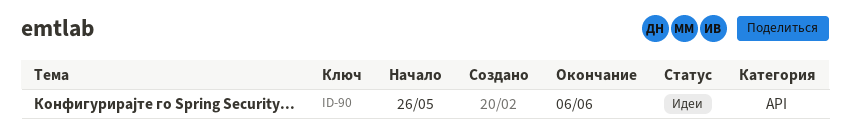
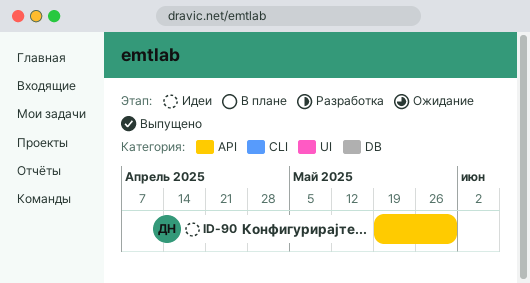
ID-90, start: May 26 -> May 19
ID-90, due: Jun 6 -> May 30

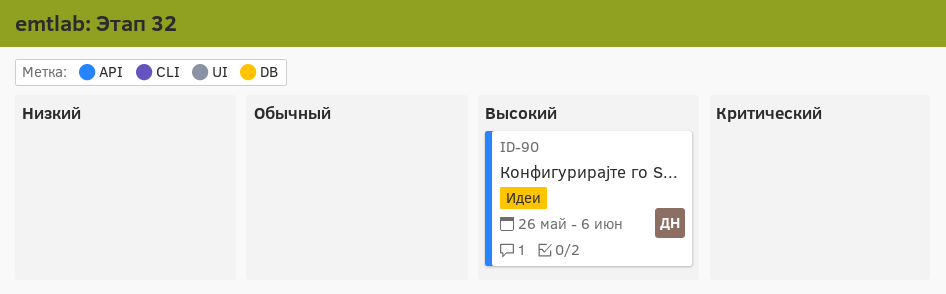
ID-90, start: May 19 -> May 26
ID-90, due: May 30 -> Jun 6

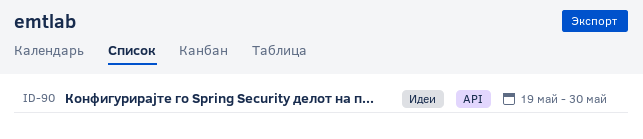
ID-90, start: May 26 -> May 19
ID-90, due: Jun 6 -> May 30

